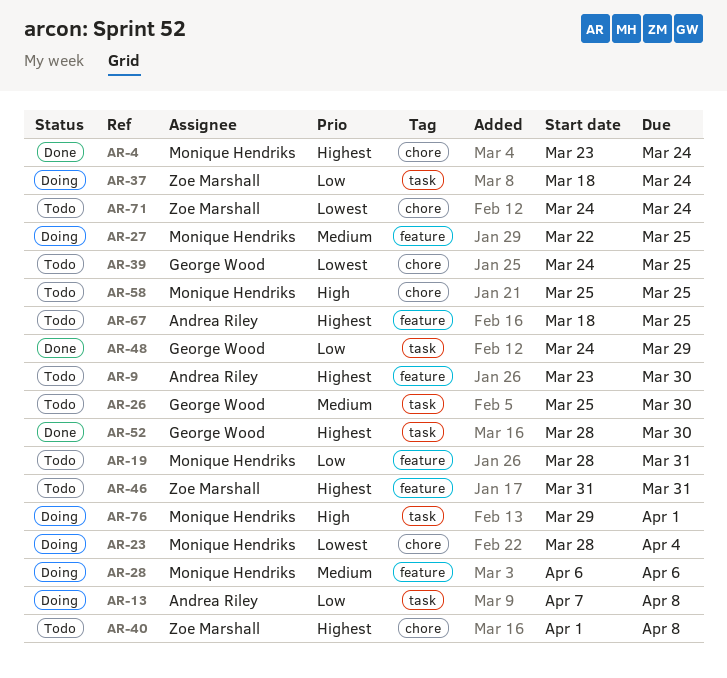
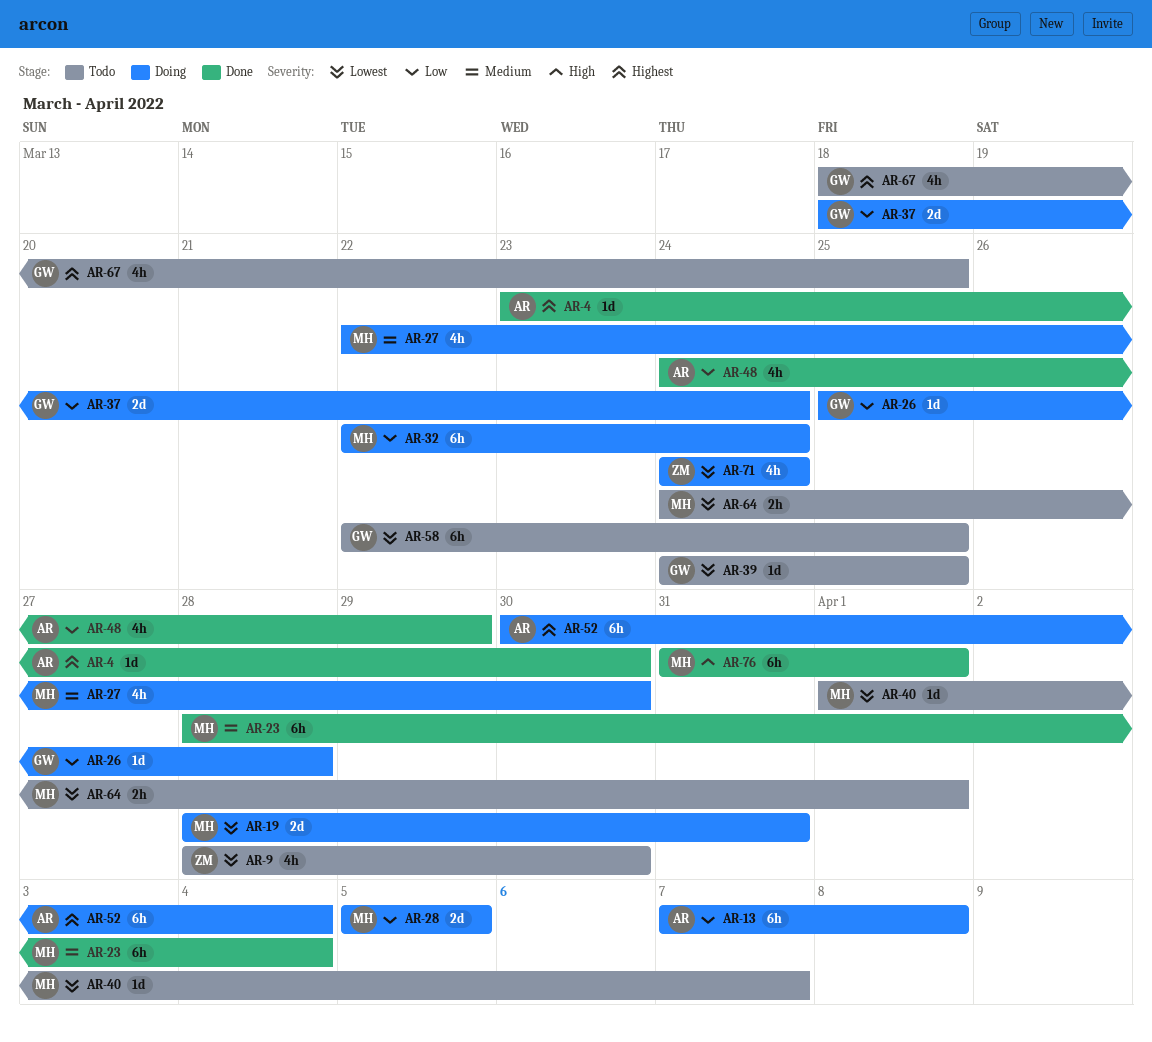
AR-4, owner: Monique Hendriks -> Andrea Riley
AR-4, due: Mar 24 -> Mar 30
AR-9, owner: Andrea Riley -> Zoe Marshall
AR-9, priority: Highest -> Lowest
AR-9, start: Mar 23 -> Mar 28
AR-19, status: Todo -> Doing
AR-19, priority: Low -> Lowest
AR-23, status: Doing -> Done
AR-23, priority: Lowest -> Medium
AR-26, status: Todo -> Doing
AR-26, priority: Medium -> Low
AR-26, due: Mar 30 -> Mar 28
AR-27, due: Mar 25 -> Mar 30
AR-28, priority: Medium -> Low
AR-28, start: Apr 6 -> Apr 5
AR-28, due: Apr 6 -> Apr 5
AR-32: none -> present
AR-37, owner: Zoe Marshall -> George Wood
AR-40, owner: Zoe Marshall -> Monique Hendriks
AR-40, priority: Highest -> Lowest
AR-40, due: Apr 8 -> Apr 7
AR-46: present -> none
AR-48, owner: George Wood -> Andrea Riley
AR-52, status: Done -> Doing
AR-52, owner: George Wood -> Andrea Riley
AR-52, start: Mar 28 -> Mar 30
AR-52, due: Mar 30 -> Apr 4
AR-58, owner: Monique Hendriks -> George Wood
AR-58, priority: High -> Lowest
AR-58, start: Mar 25 -> Mar 22
AR-64: none -> present
AR-67, owner: Andrea Riley -> George Wood
AR-71, status: Todo -> Doing
AR-76, status: Doing -> Done
AR-76, start: Mar 29 -> Mar 31

